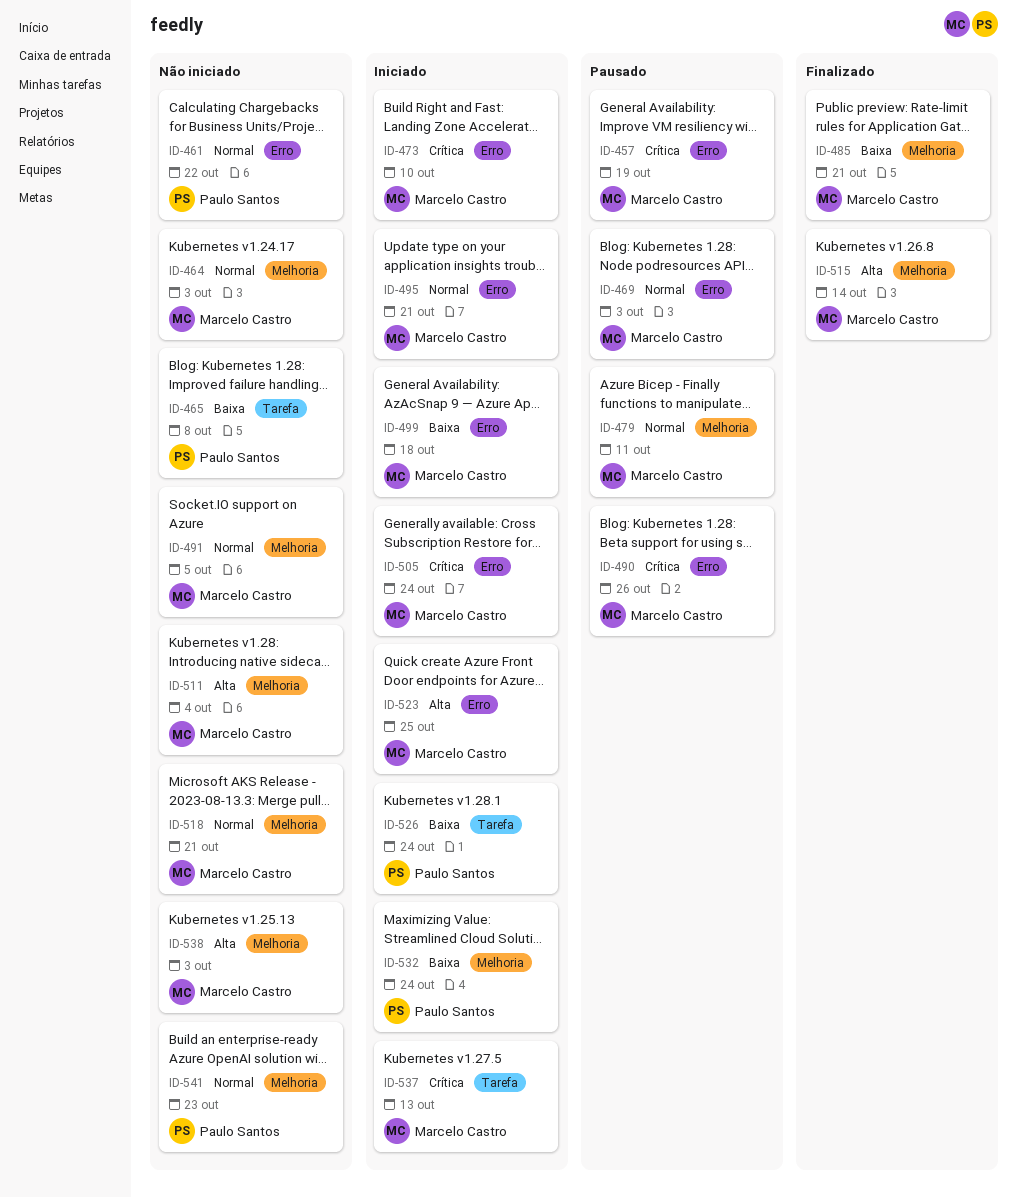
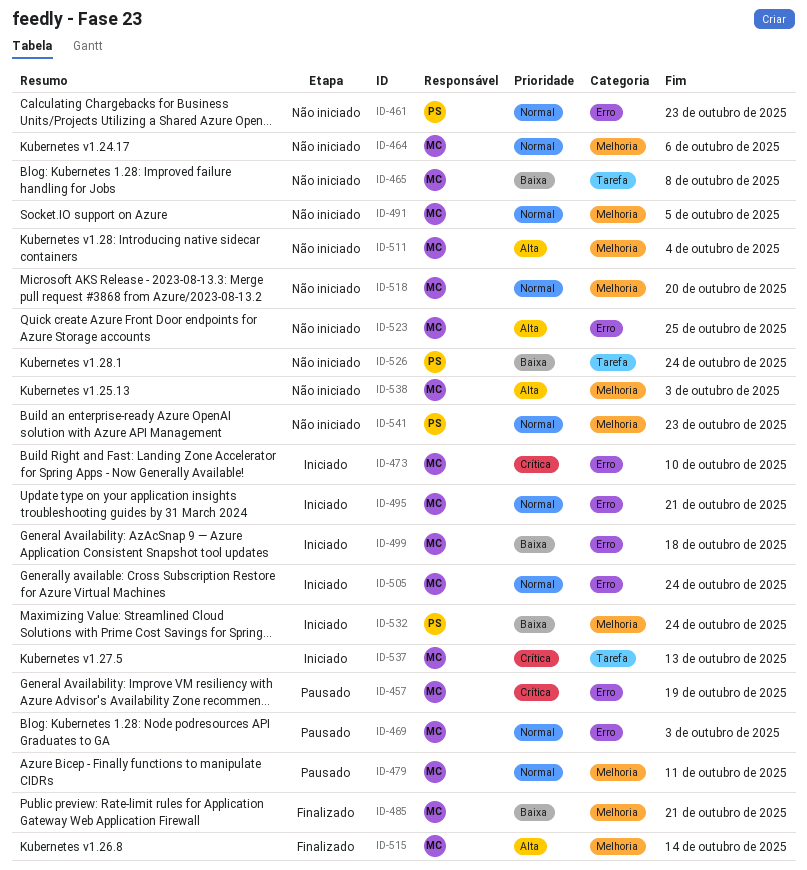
ID-461, due: Oct 22 -> Oct 23
ID-464, due: Oct 3 -> Oct 6
ID-465, owner: Paulo Santos -> Marcelo Castro
ID-490: present -> none
ID-505, priority: Crítica -> Normal
ID-518, due: Oct 21 -> Oct 20
ID-523, status: Iniciado -> Não iniciado
ID-526, status: Iniciado -> Não iniciado

